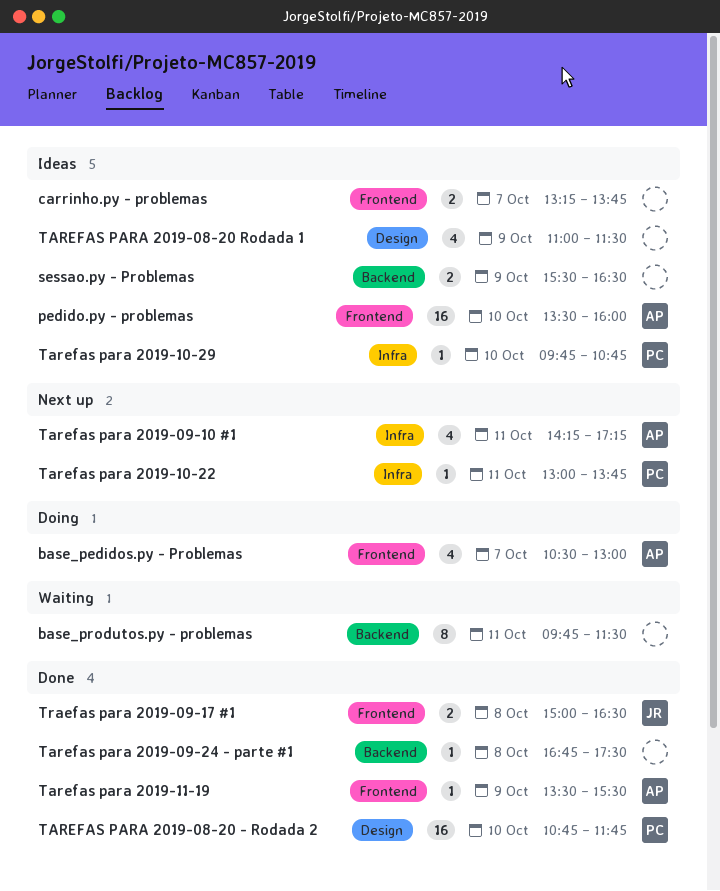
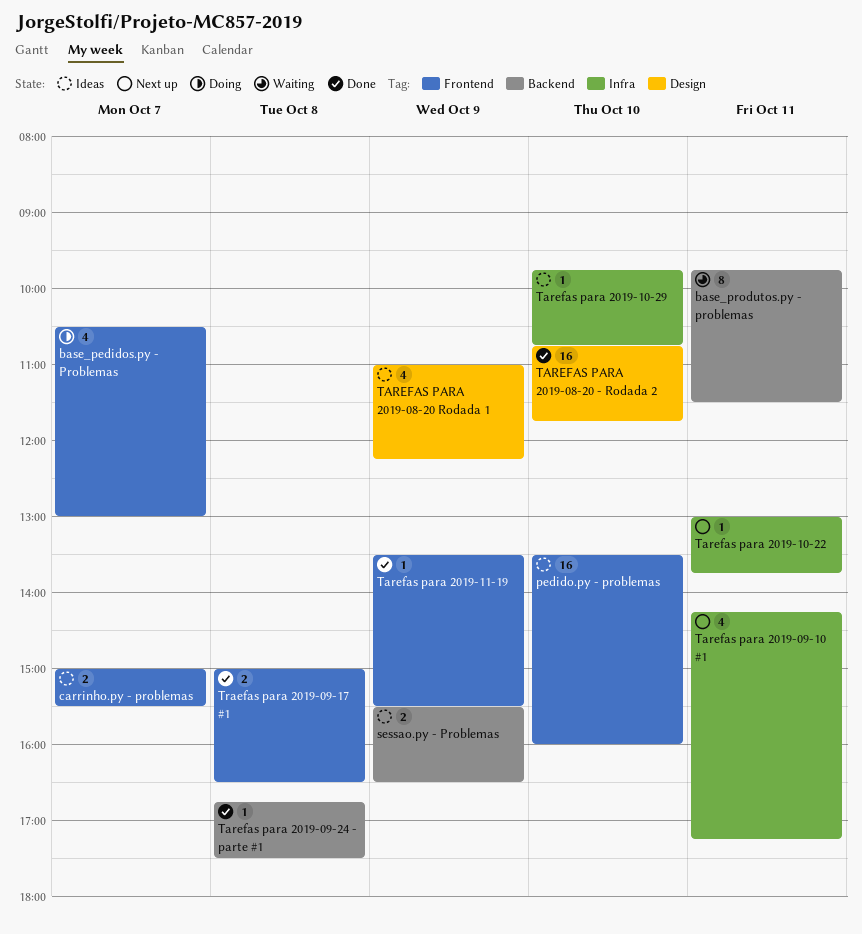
carrinho.py - problemas, begins: 13:15 -> 15:00
carrinho.py - problemas, ends: 13:45 -> 15:30
TAREFAS PARA 2019-08-20 Rodada 1, ends: 11:30 -> 12:15

